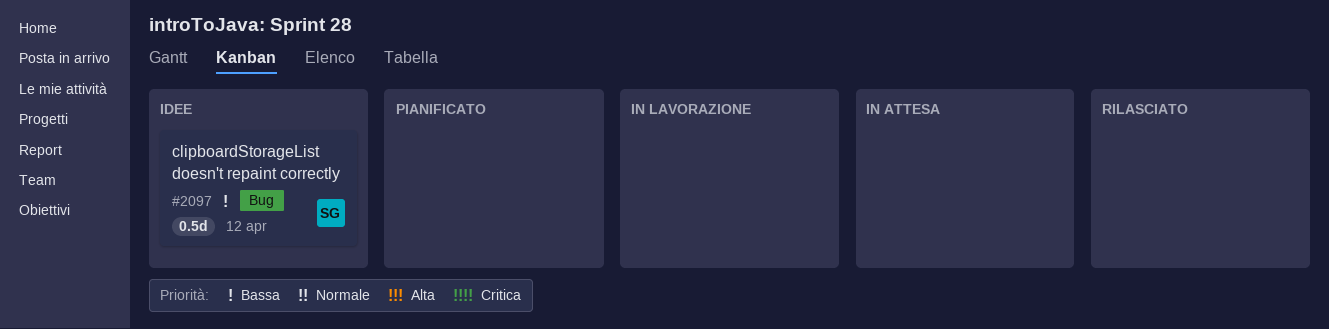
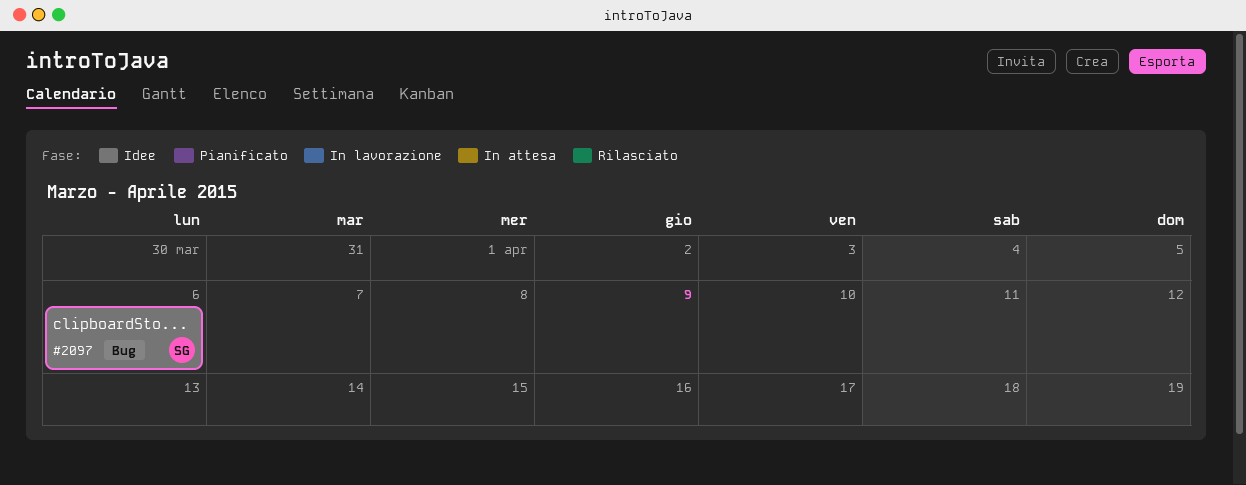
#2097, due: Apr 12 -> Apr 6

